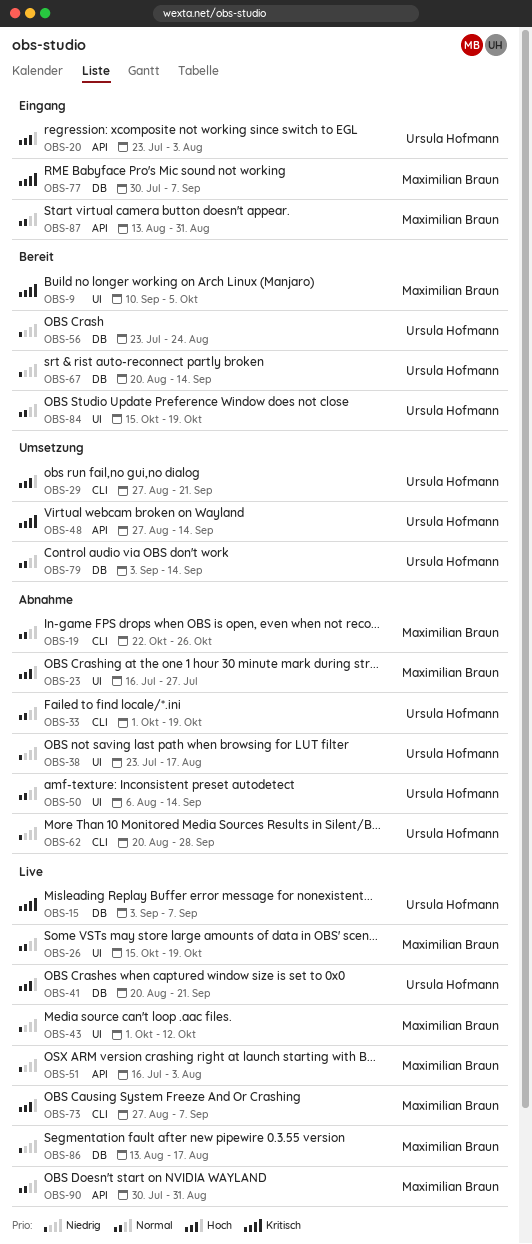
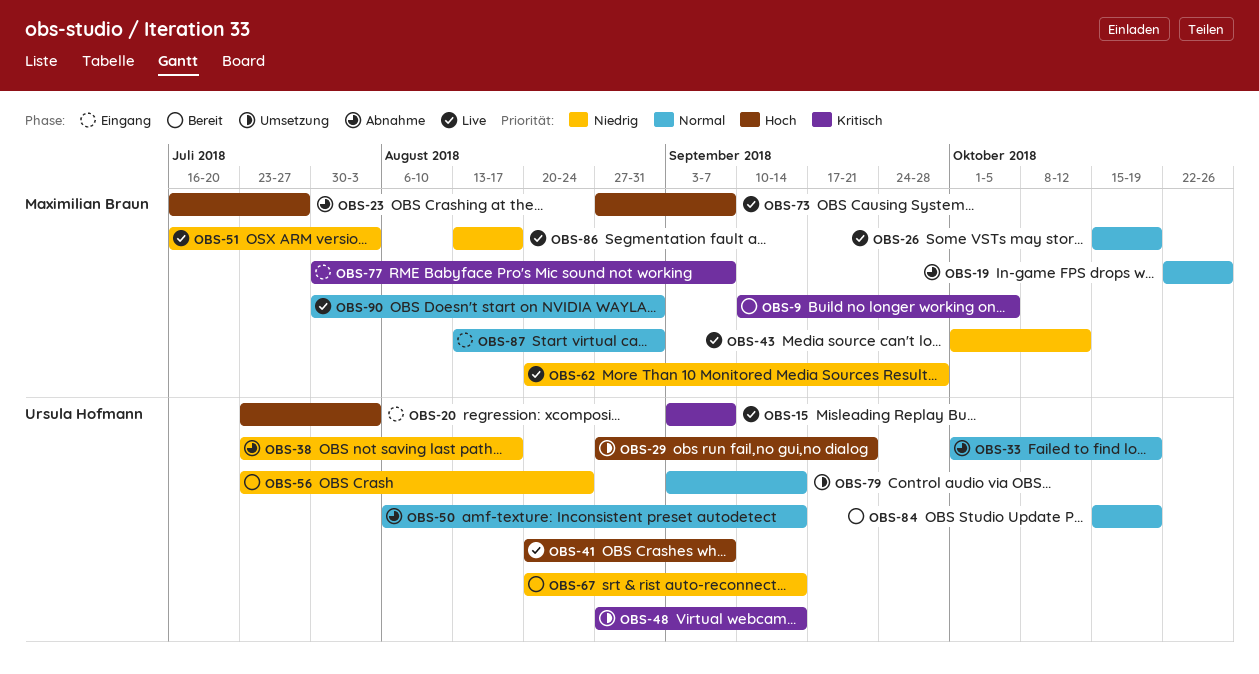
OBS-41, due: Sep 21 -> Sep 7
OBS-62, status: Abnahme -> Live
OBS-62, owner: Ursula Hofmann -> Maximilian Braun

